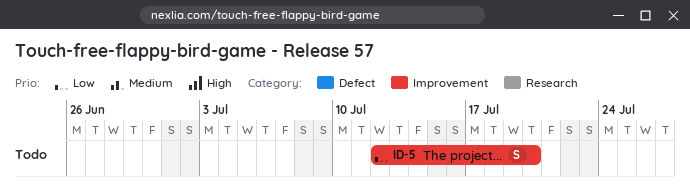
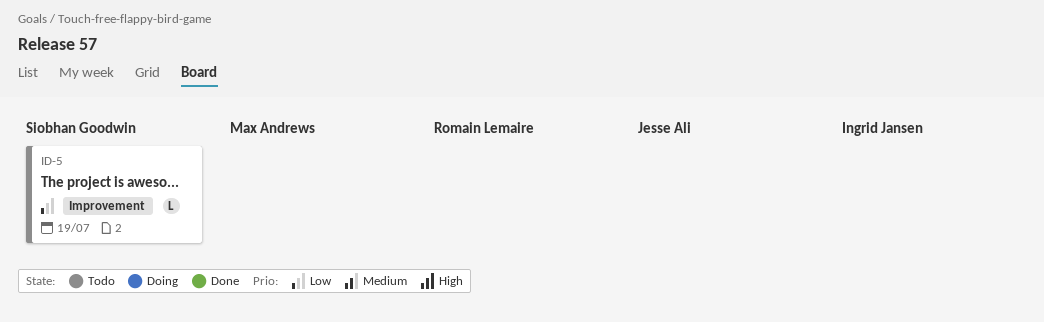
ID-5, estimate: S -> L
ID-5, due: Jul 20 -> Jul 19

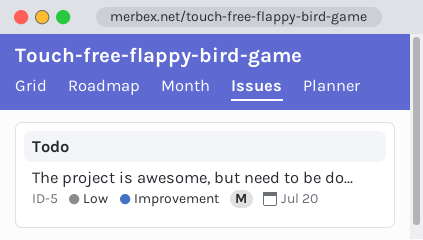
ID-5, estimate: L -> M
ID-5, due: Jul 19 -> Jul 20

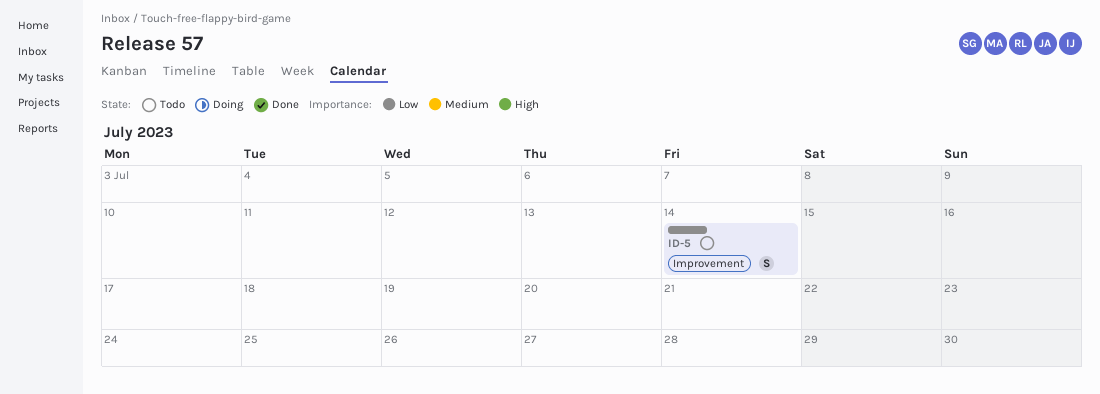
ID-5, estimate: M -> S
ID-5, due: Jul 20 -> Jul 14

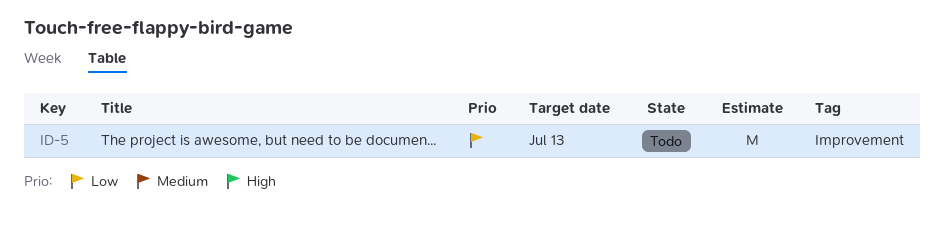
ID-5, estimate: S -> M
ID-5, due: Jul 14 -> Jul 13

